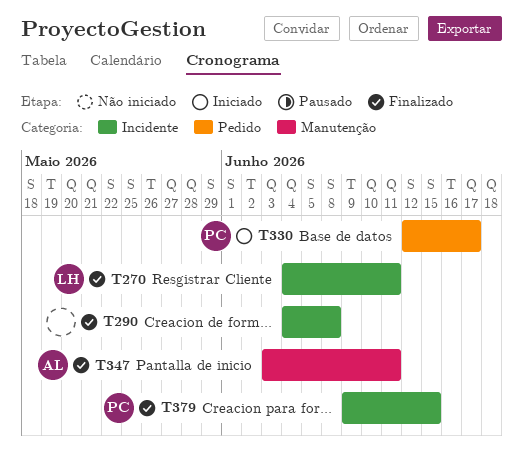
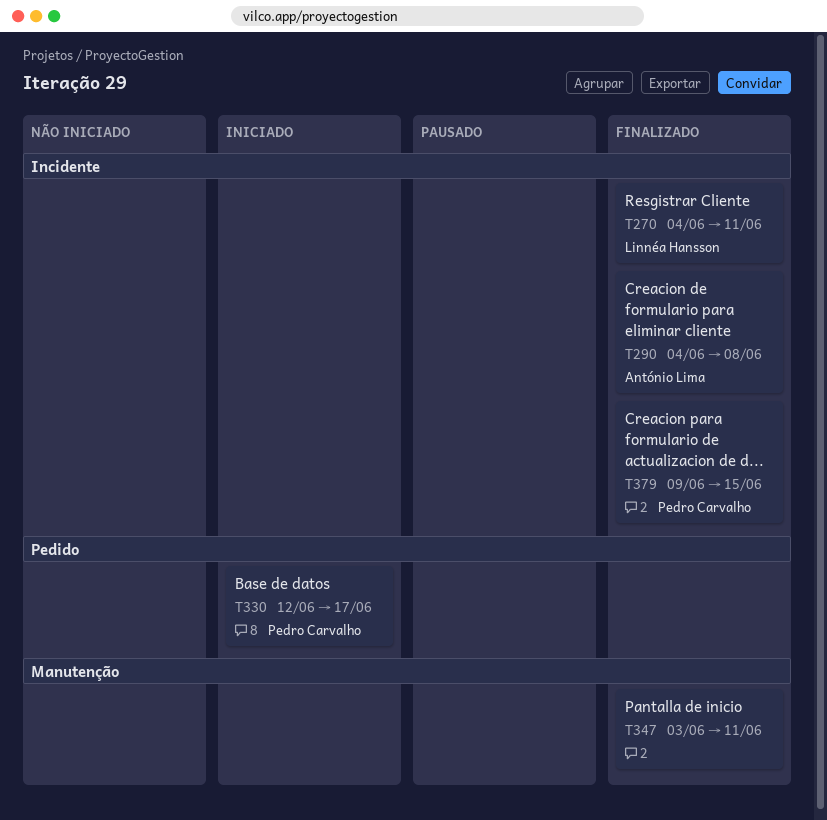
T290, owner: none -> António Lima
T347, owner: António Lima -> none

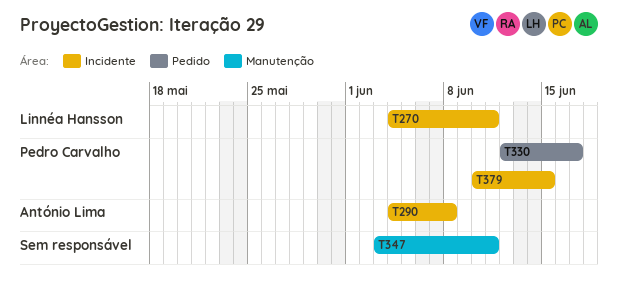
T379, start: Jun 9 -> Jun 10

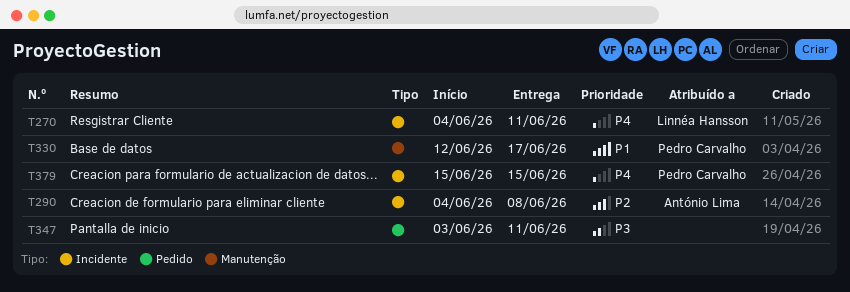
T330, label: Pedido -> Manutenção
T347, label: Manutenção -> Pedido
T379, start: Jun 10 -> Jun 15

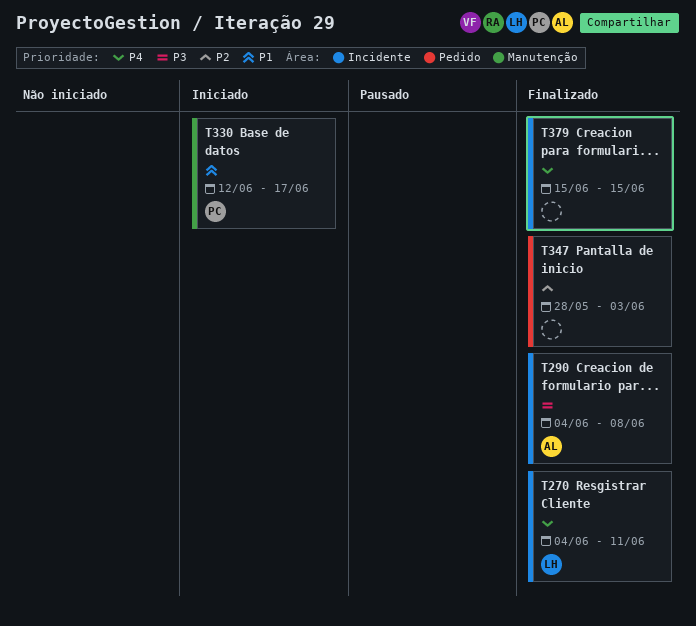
T290, priority: P2 -> P3
T347, priority: P3 -> P2
T347, start: Jun 3 -> May 28
T347, due: Jun 11 -> Jun 3
T379, owner: Pedro Carvalho -> none

